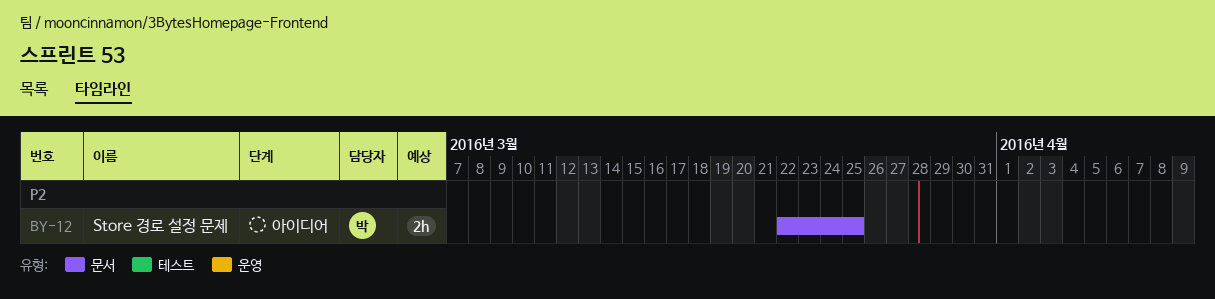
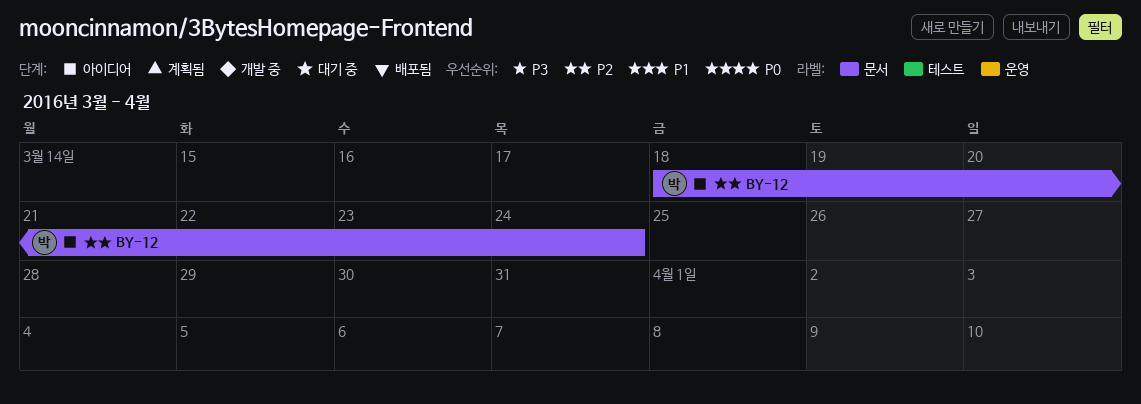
BY-12, start: Mar 22 -> Mar 18
BY-12, due: Mar 25 -> Mar 24

